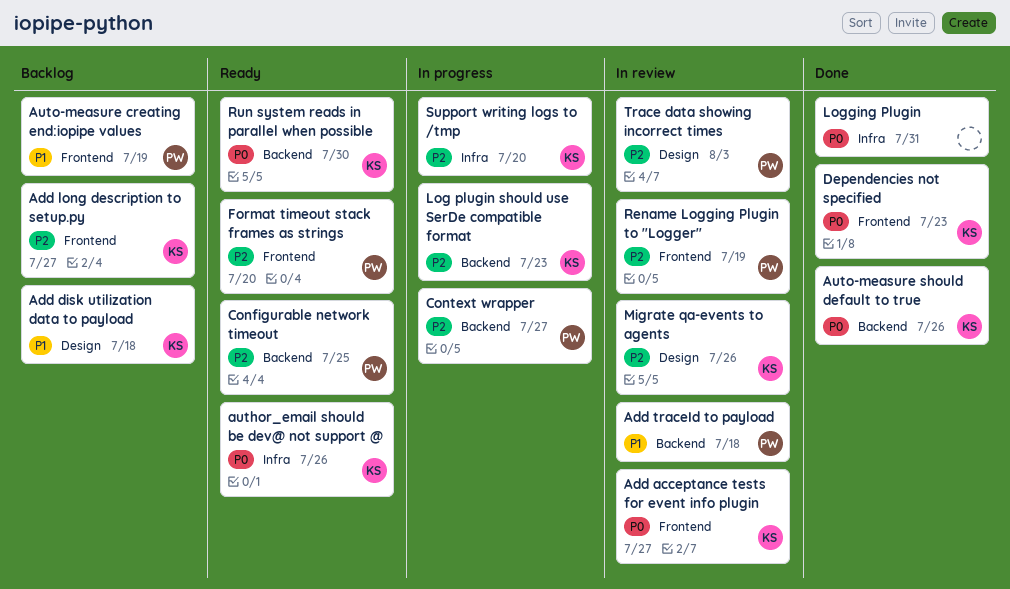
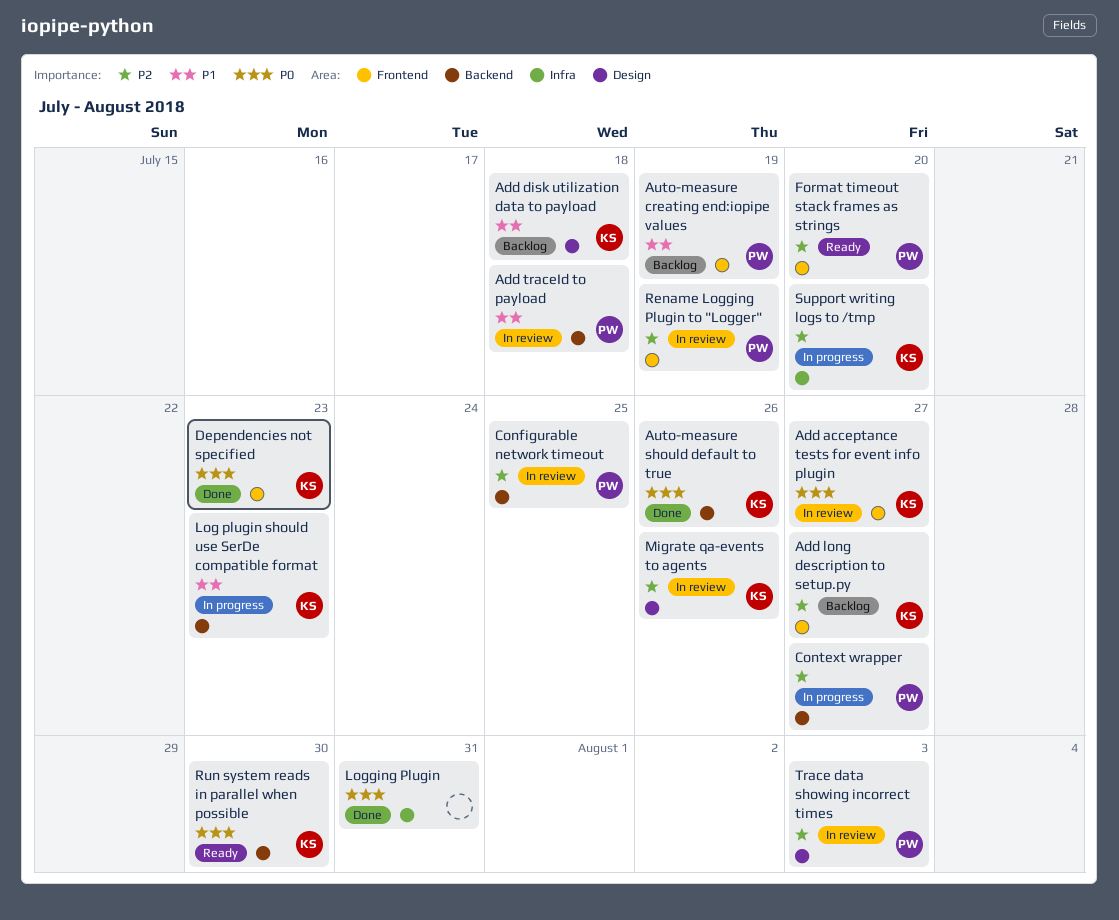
author_email should be dev@ not support @: present -> none
Configurable network timeout, status: Ready -> In review
Log plugin should use SerDe compatible format, priority: P2 -> P1

